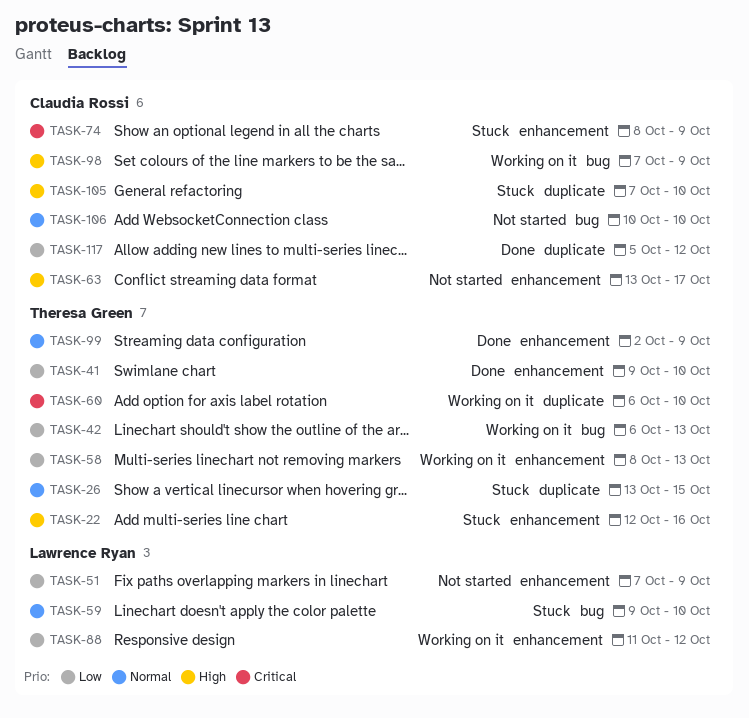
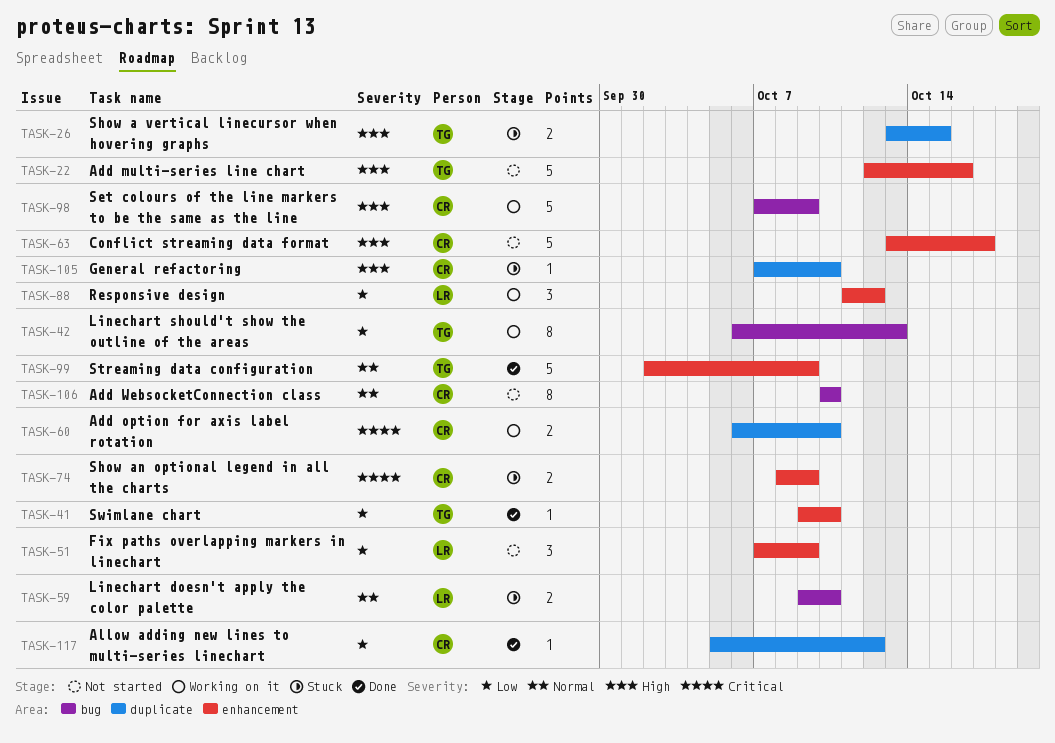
TASK-22, status: Stuck -> Not started
TASK-26, priority: Normal -> High
TASK-58: present -> none
TASK-60, owner: Theresa Green -> Claudia Rossi

